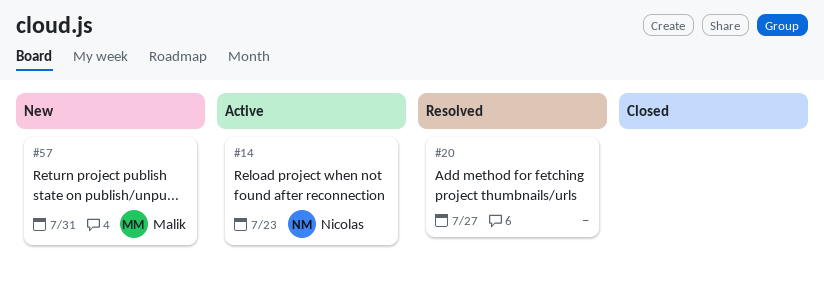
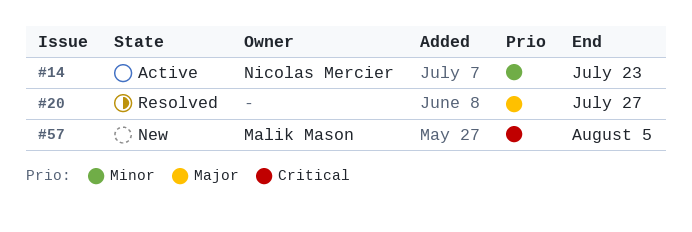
#57, due: Jul 31 -> Aug 5

